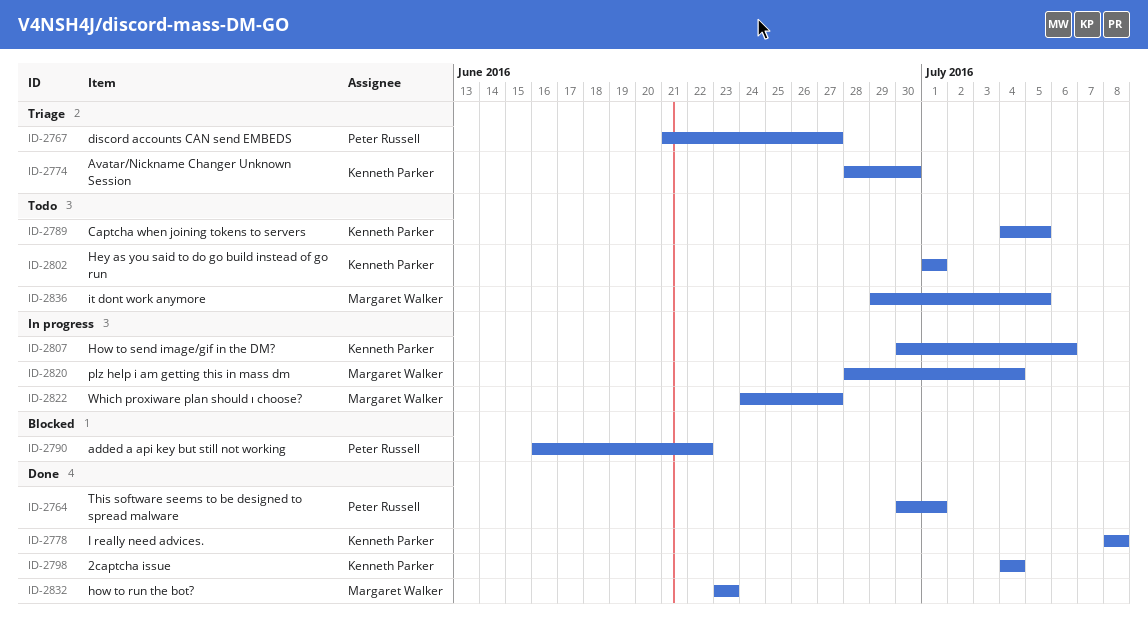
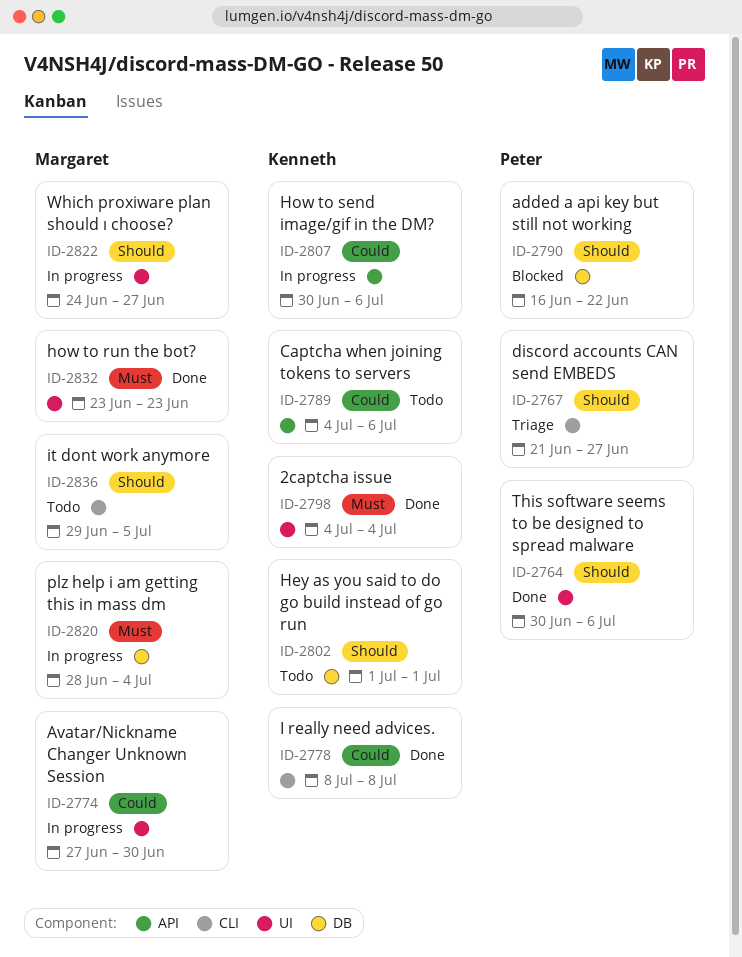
ID-2764, due: Jul 1 -> Jul 6
ID-2774, status: Triage -> In progress
ID-2774, owner: Kenneth Parker -> Margaret Walker
ID-2774, start: Jun 28 -> Jun 27
ID-2789, due: Jul 5 -> Jul 6

